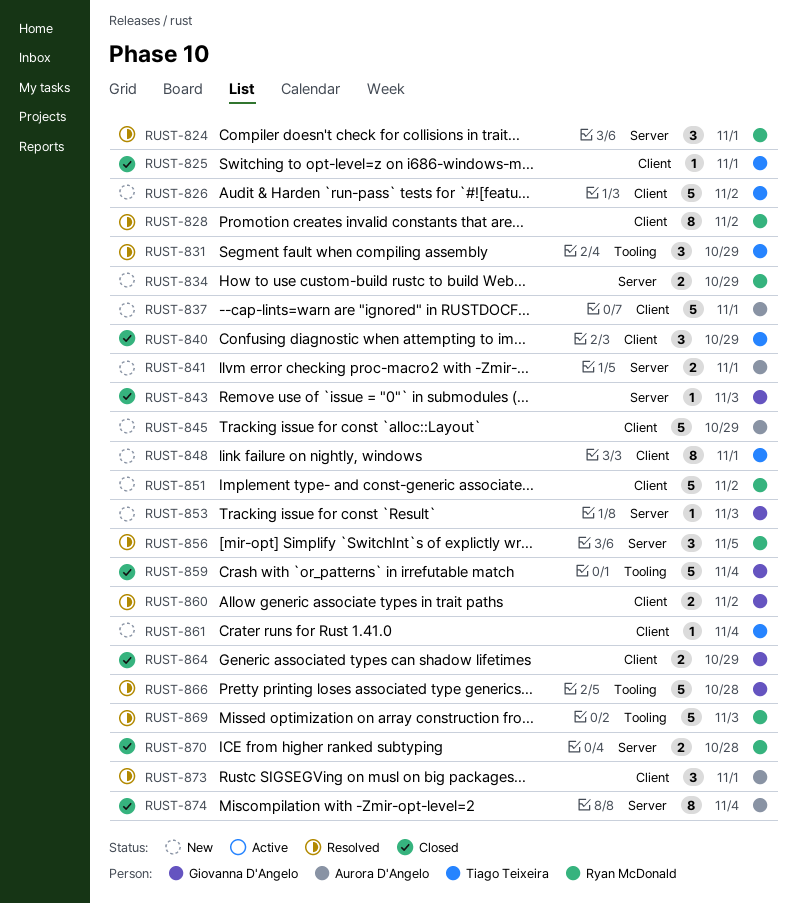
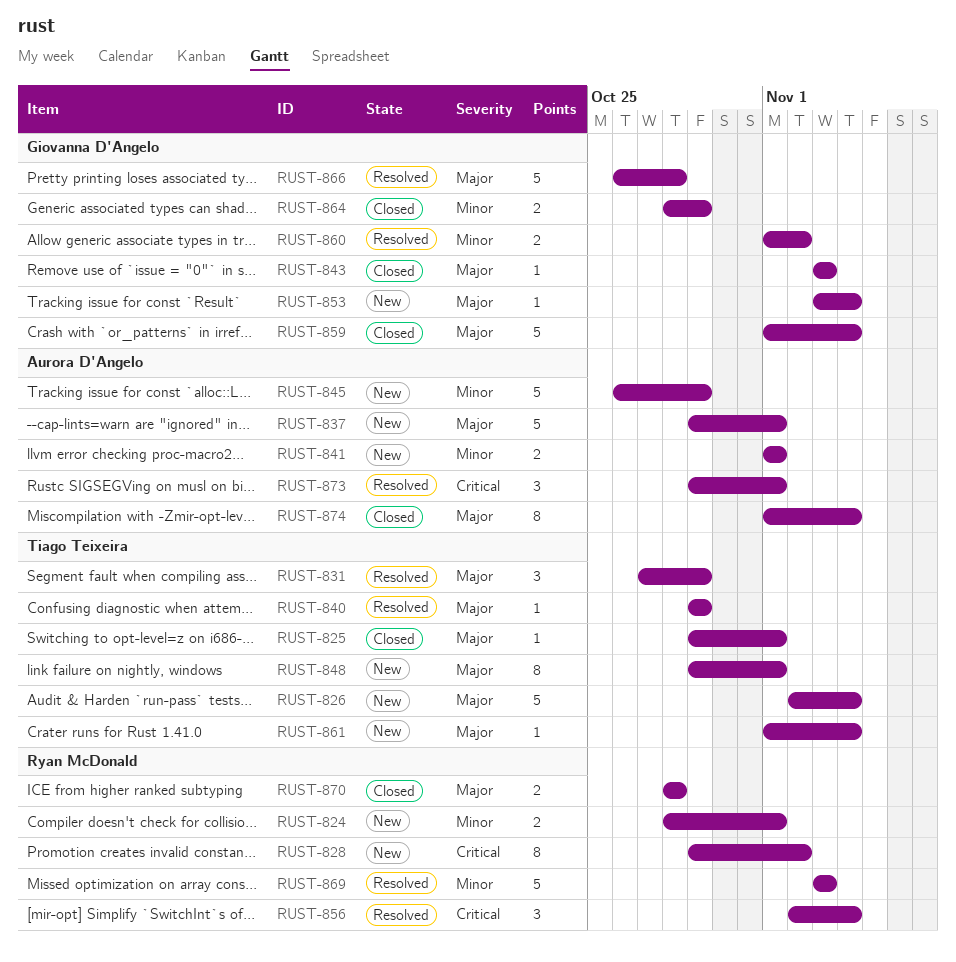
RUST-824, status: Resolved -> New
RUST-824, estimate: 3 -> 2
RUST-826, due: Nov 2 -> Nov 4
RUST-828, status: Resolved -> New
RUST-834: present -> none
RUST-840, status: Closed -> Resolved
RUST-840, estimate: 3 -> 1
RUST-851: present -> none
RUST-853, due: Nov 3 -> Nov 4
RUST-856, due: Nov 5 -> Nov 4

